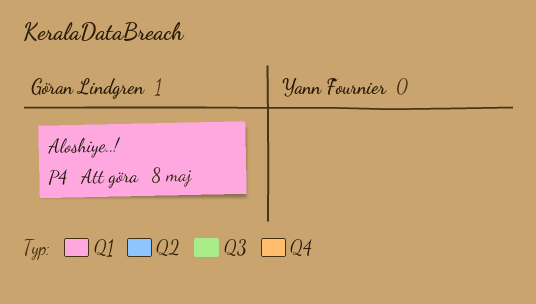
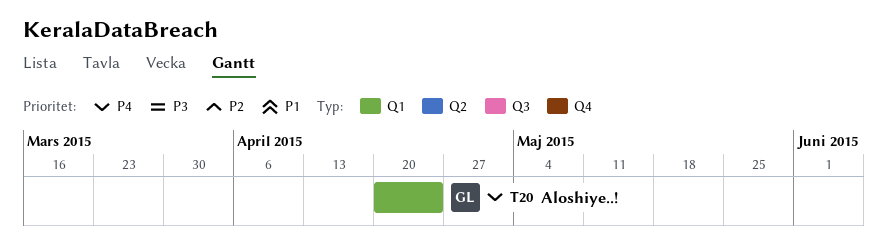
Aloshiye..!, due: May 8 -> Apr 24

